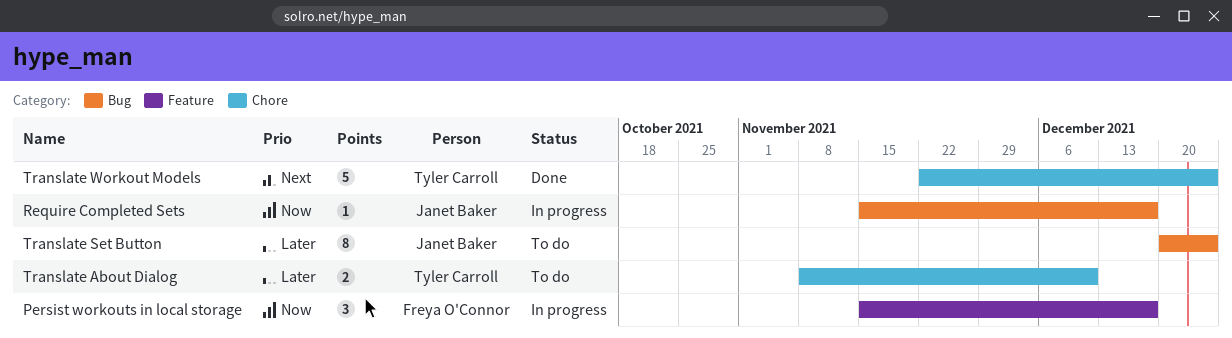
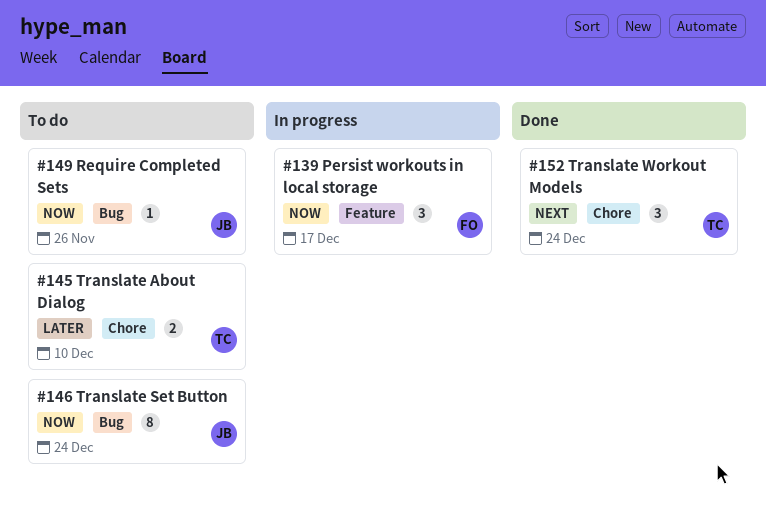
Require Completed Sets, status: In progress -> To do
Require Completed Sets, due: Dec 17 -> Nov 26
Translate Set Button, priority: Later -> Now
Translate Workout Models, estimate: 5 -> 3

